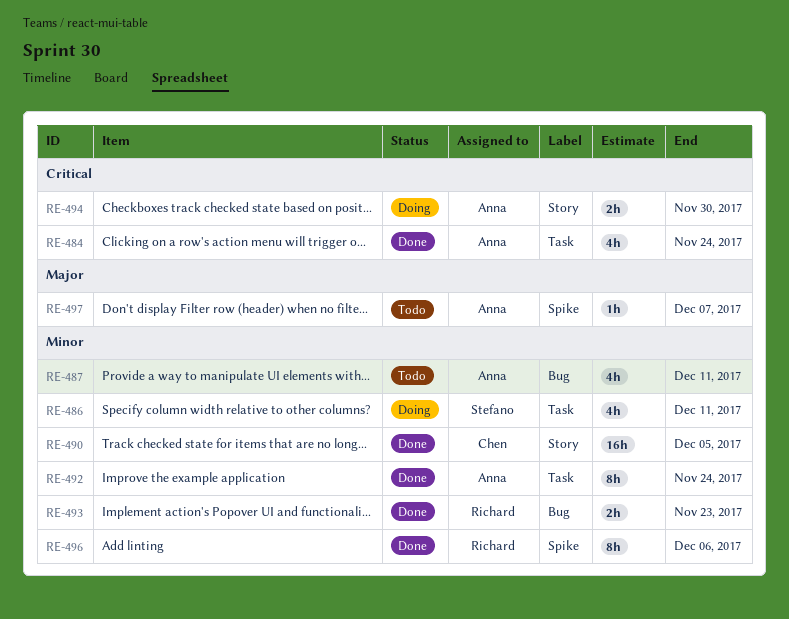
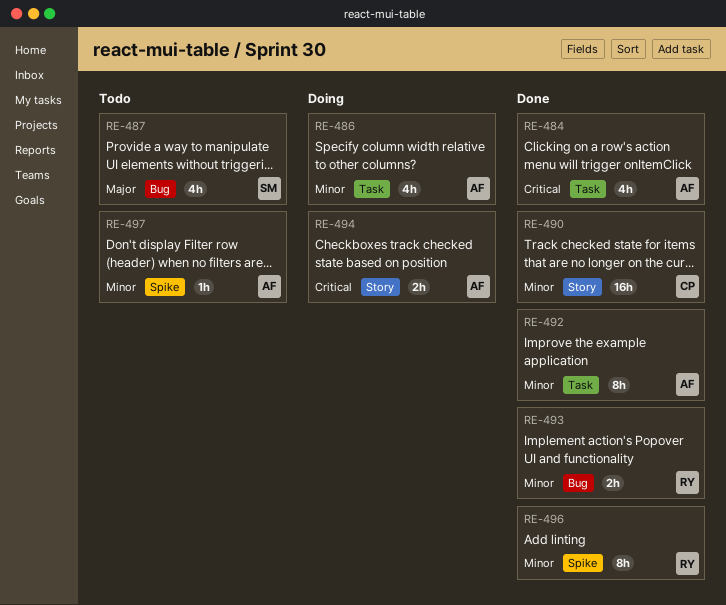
RE-486, owner: Stefano -> Anna
RE-487, owner: Anna -> Stefano
RE-487, priority: Minor -> Major
RE-497, priority: Major -> Minor

